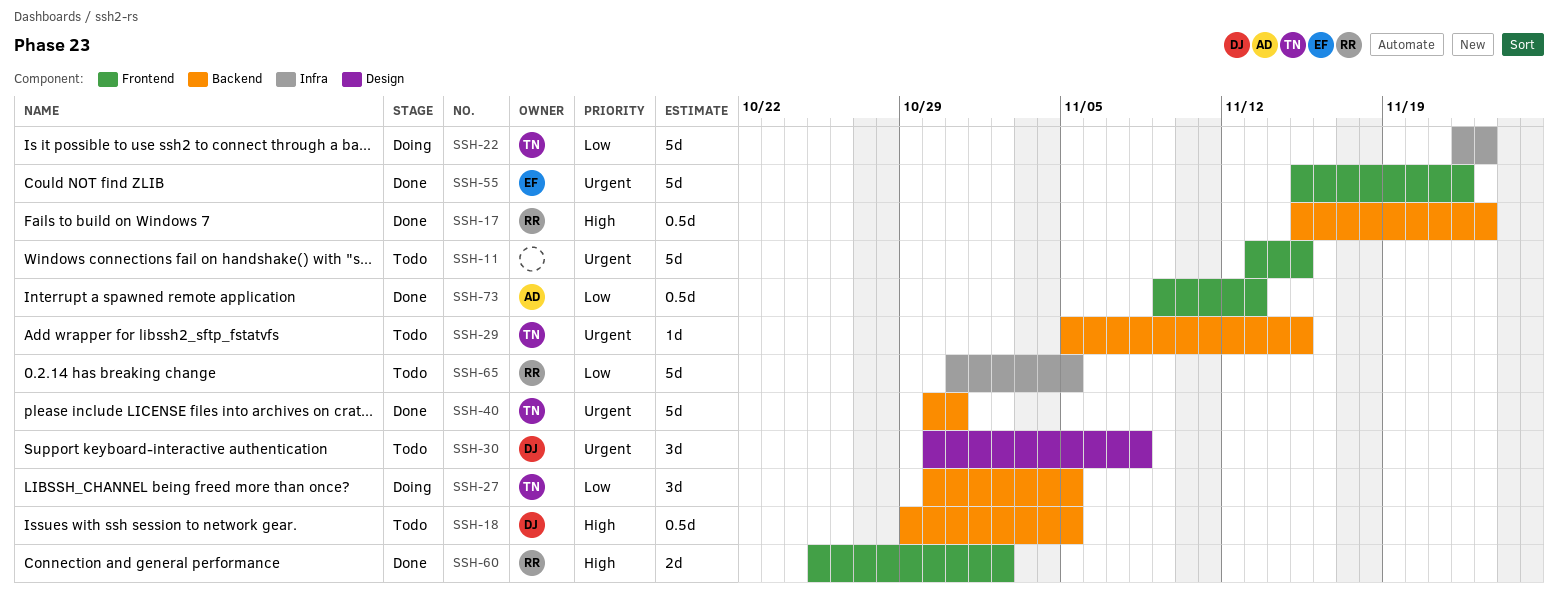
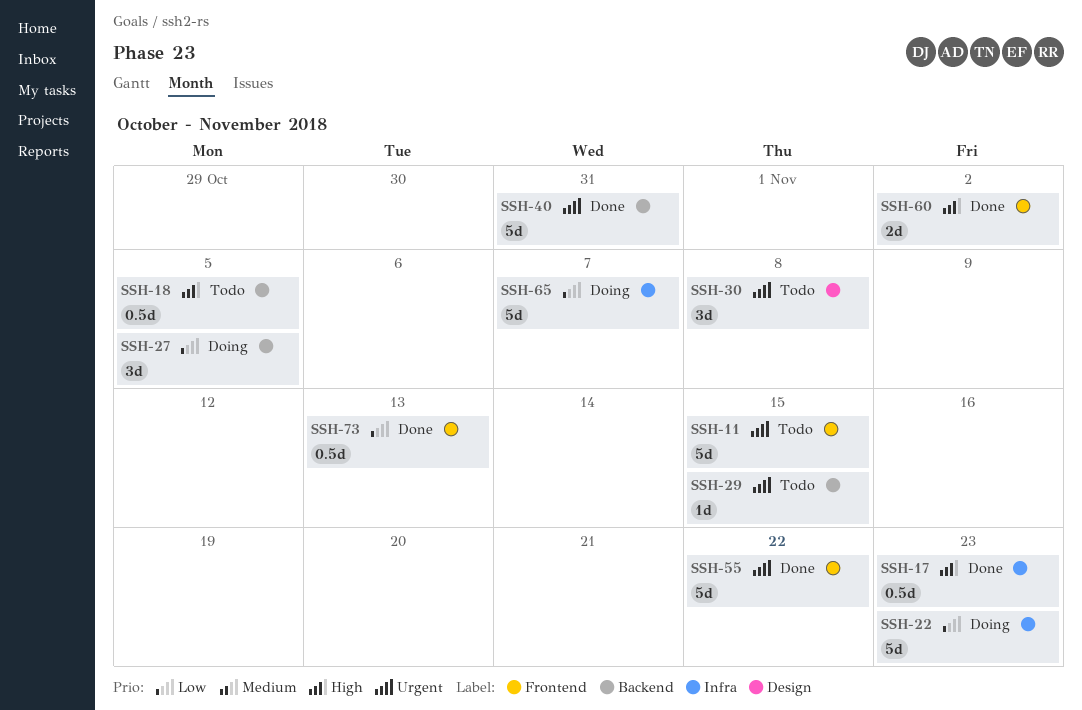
SSH-17, label: Backend -> Infra
SSH-65, status: Todo -> Doing
SSH-65, due: Nov 5 -> Nov 7

